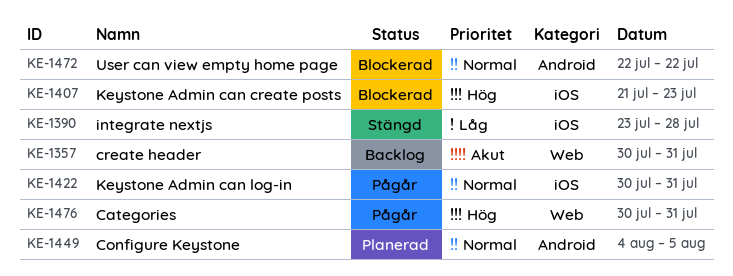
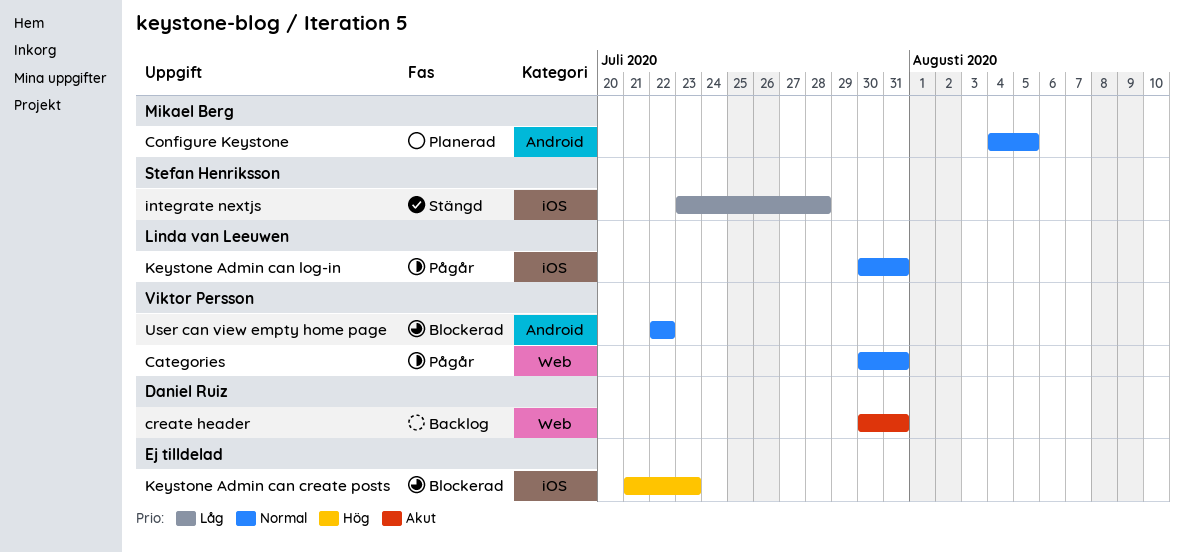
Categories, priority: Hög -> Normal

